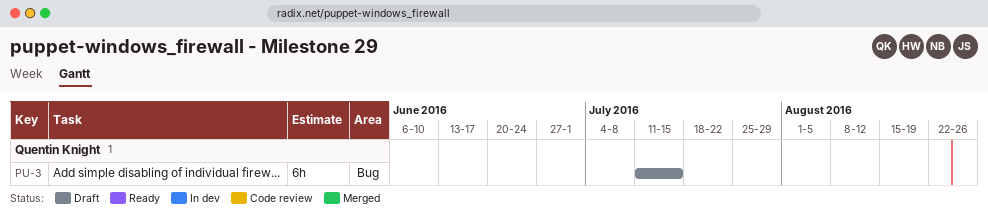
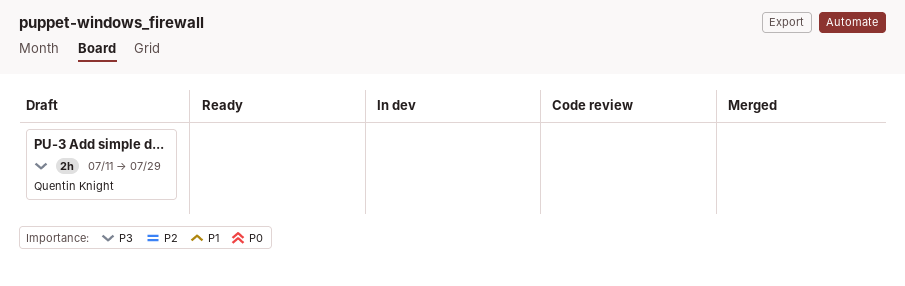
PU-3, estimate: 6h -> 2h
PU-3, due: Jul 15 -> Jul 29

